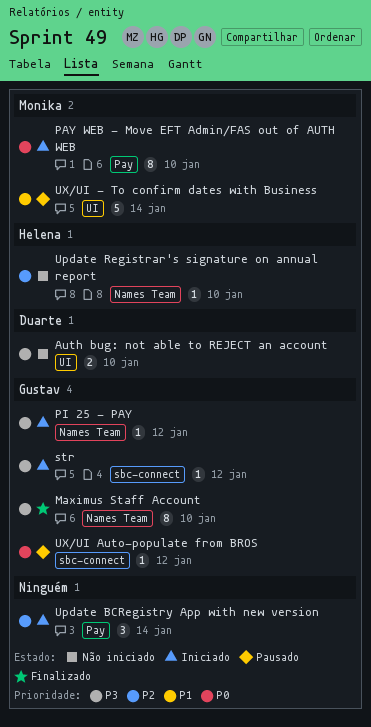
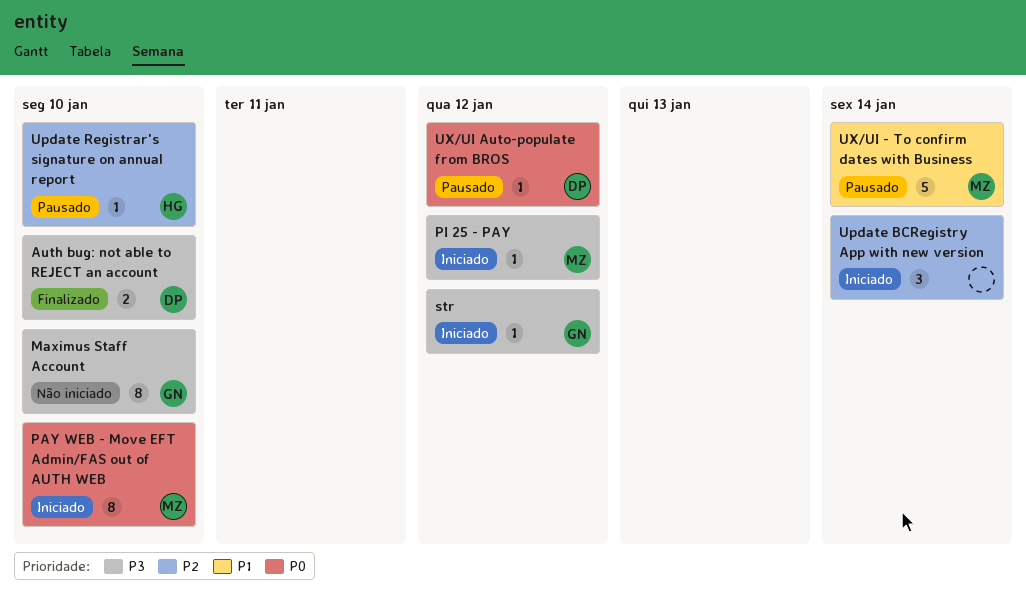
Auth bug: not able to REJECT an account, status: Não iniciado -> Finalizado
Maximus Staff Account, status: Finalizado -> Não iniciado
PI 25 - PAY, owner: Gustav -> Monika
Update Registrar's signature on annual report, status: Não iniciado -> Pausado
UX/UI Auto-populate from BROS, owner: Gustav -> Duarte

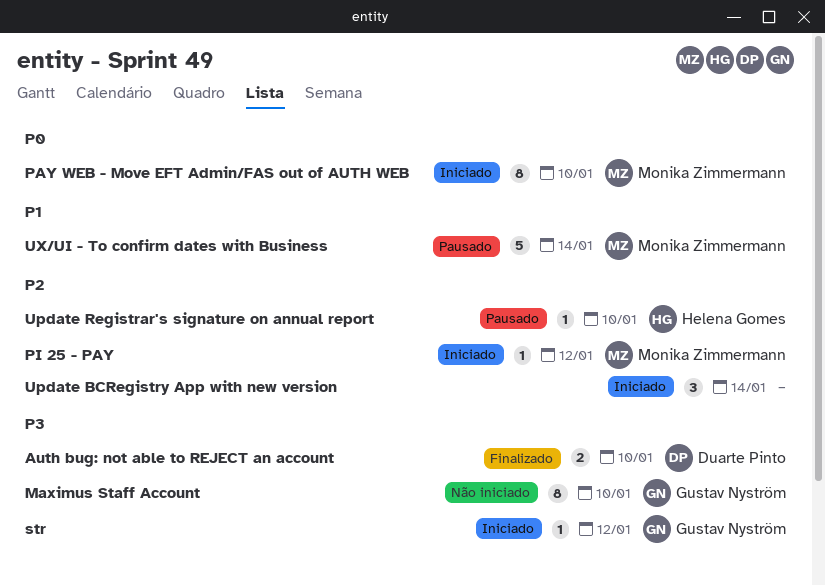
PI 25 - PAY, priority: P3 -> P2
UX/UI Auto-populate from BROS: present -> none

